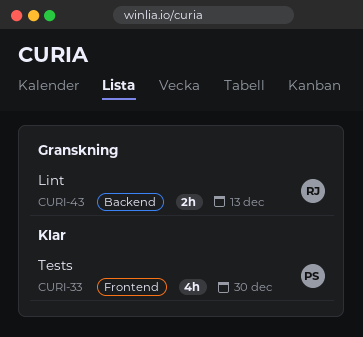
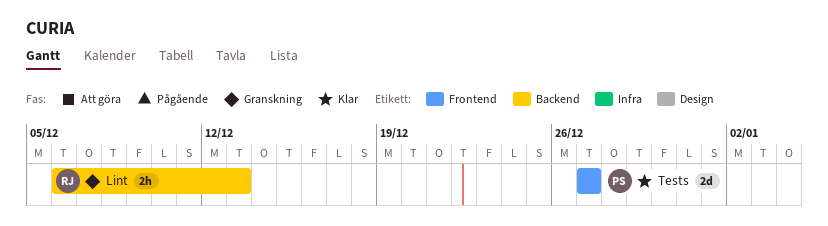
Tests, estimate: 4h -> 2d
Tests, due: Dec 30 -> Dec 27

